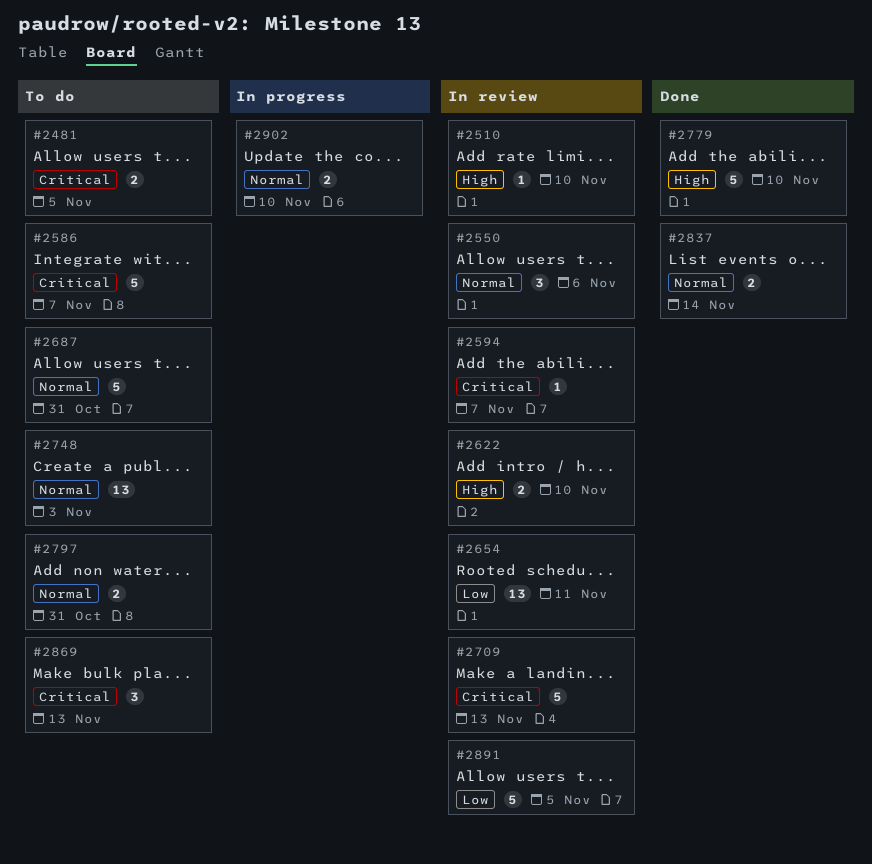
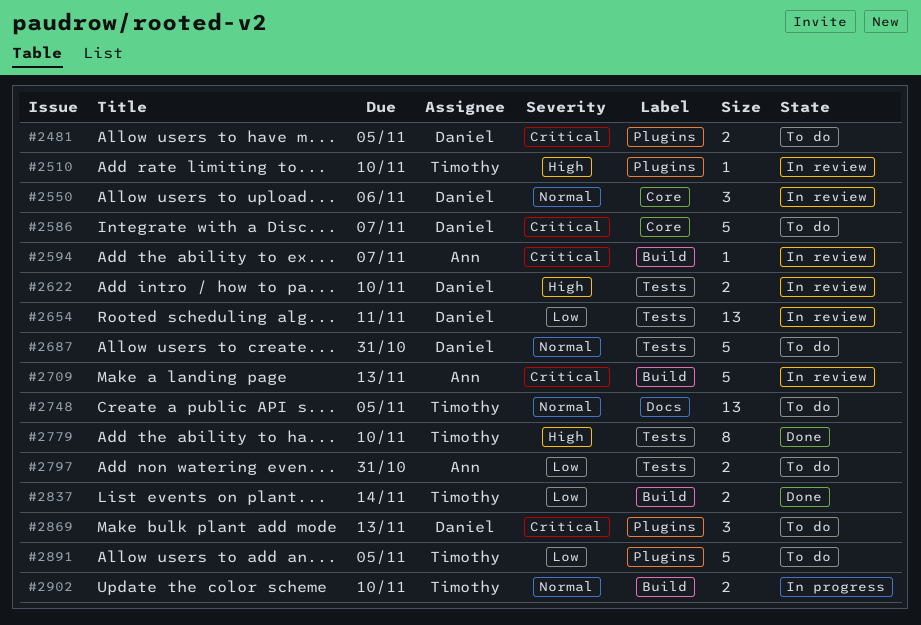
#2748, due: Nov 3 -> Nov 5
#2779, estimate: 5 -> 8
#2797, priority: Normal -> Low
#2837, priority: Normal -> Low
#2891, status: In review -> To do

